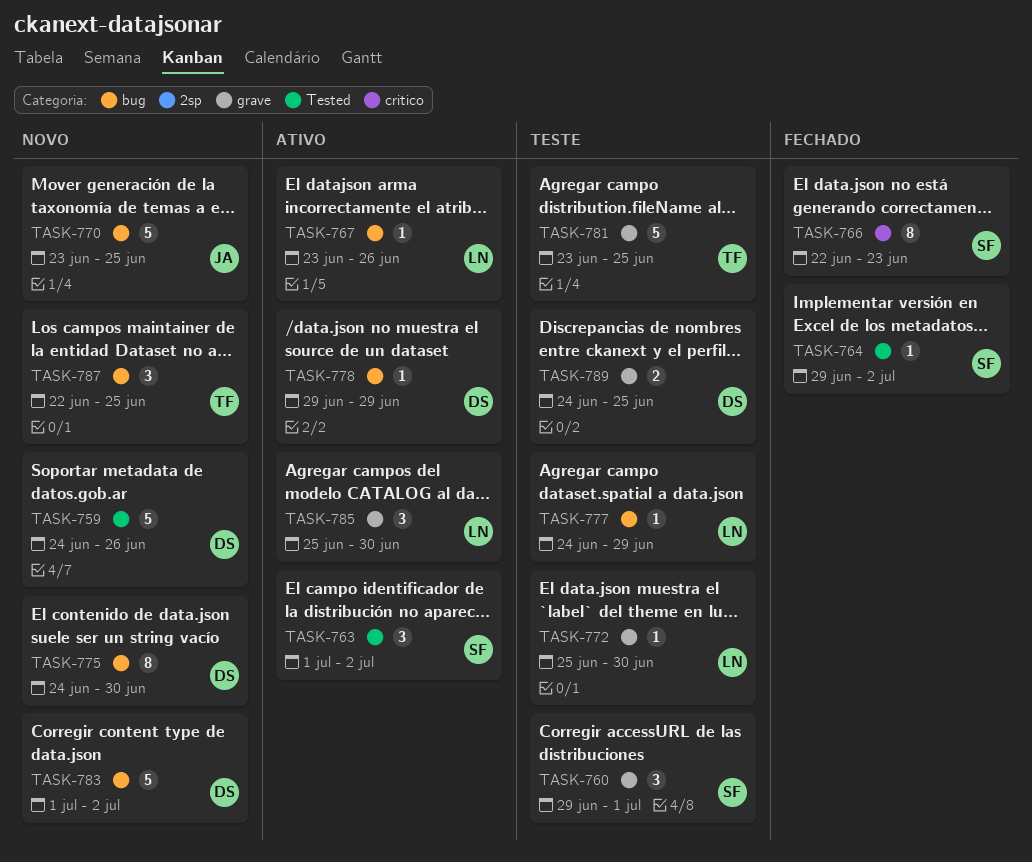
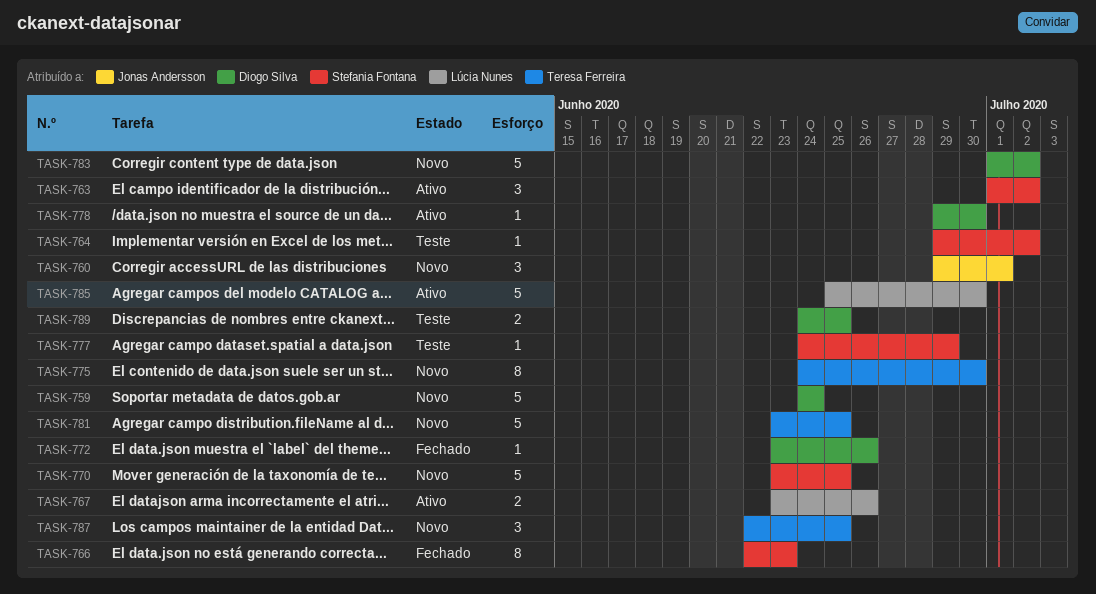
TASK-759, due: Jun 26 -> Jun 24
TASK-760, status: Teste -> Novo
TASK-760, owner: Stefania Fontana -> Jonas Andersson
TASK-764, status: Fechado -> Teste
TASK-767, estimate: 1 -> 2
TASK-770, owner: Jonas Andersson -> Stefania Fontana
TASK-772, status: Teste -> Fechado
TASK-772, owner: Lúcia Nunes -> Diogo Silva
TASK-772, start: Jun 25 -> Jun 23
TASK-772, due: Jun 30 -> Jun 26
TASK-775, owner: Diogo Silva -> Teresa Ferreira
TASK-777, owner: Lúcia Nunes -> Stefania Fontana
TASK-778, due: Jun 29 -> Jun 30
TASK-781, status: Teste -> Novo
TASK-785, estimate: 3 -> 5

